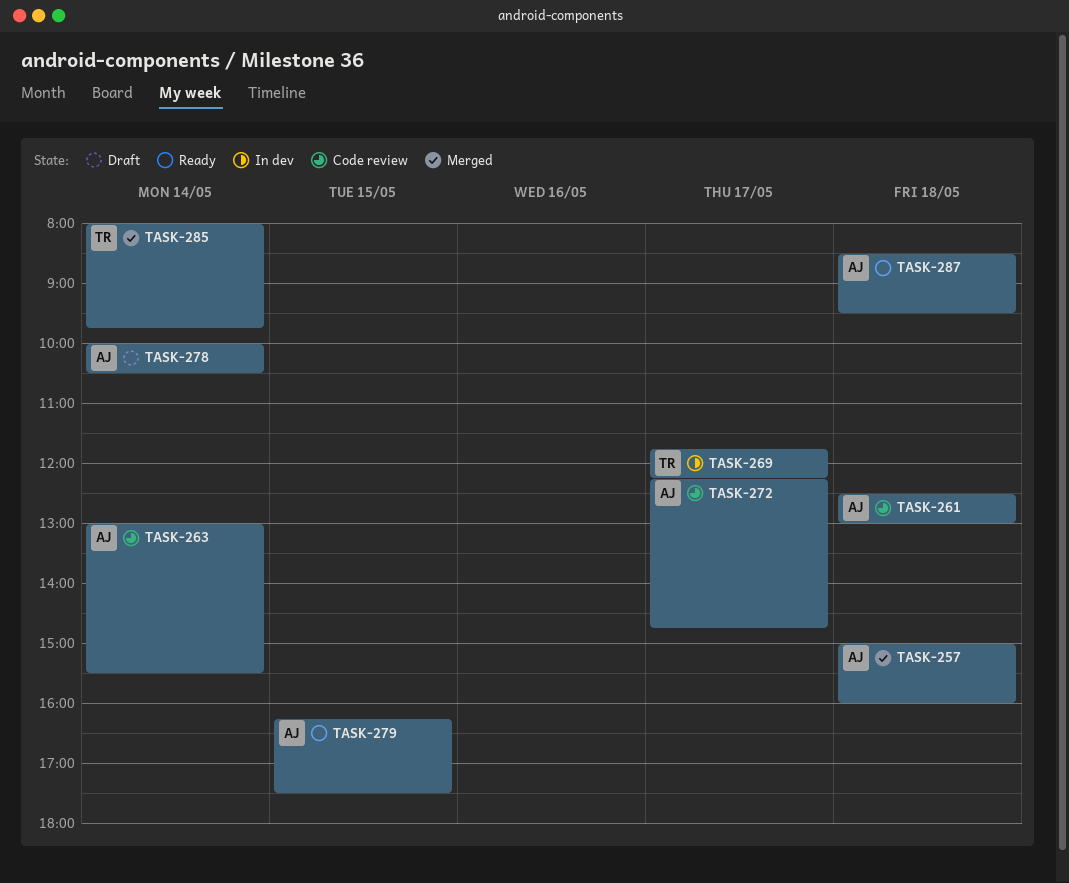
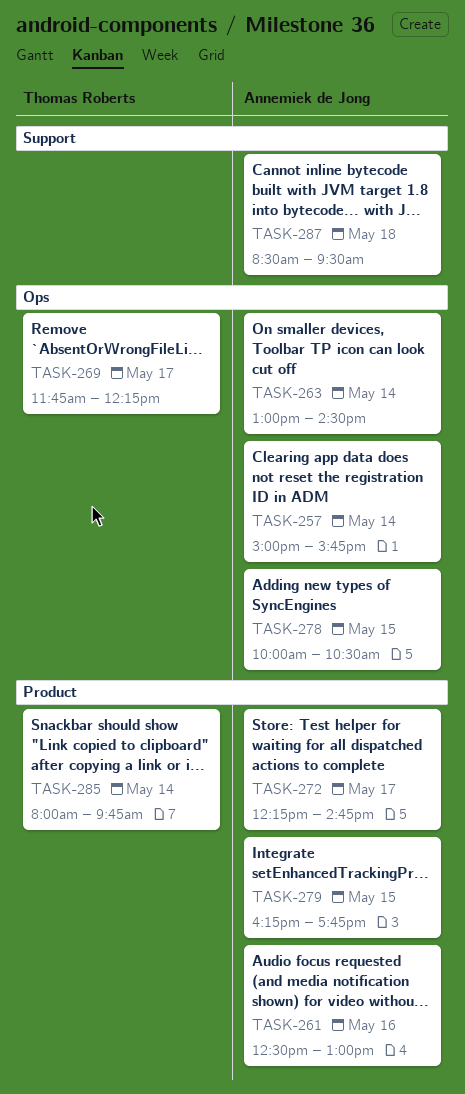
TASK-257, day: May 18 -> May 14
TASK-257, ends: 16:00 -> 15:45
TASK-261, day: May 18 -> May 16
TASK-263, ends: 15:30 -> 14:30
TASK-278, day: May 14 -> May 15
TASK-279, ends: 17:30 -> 17:45

